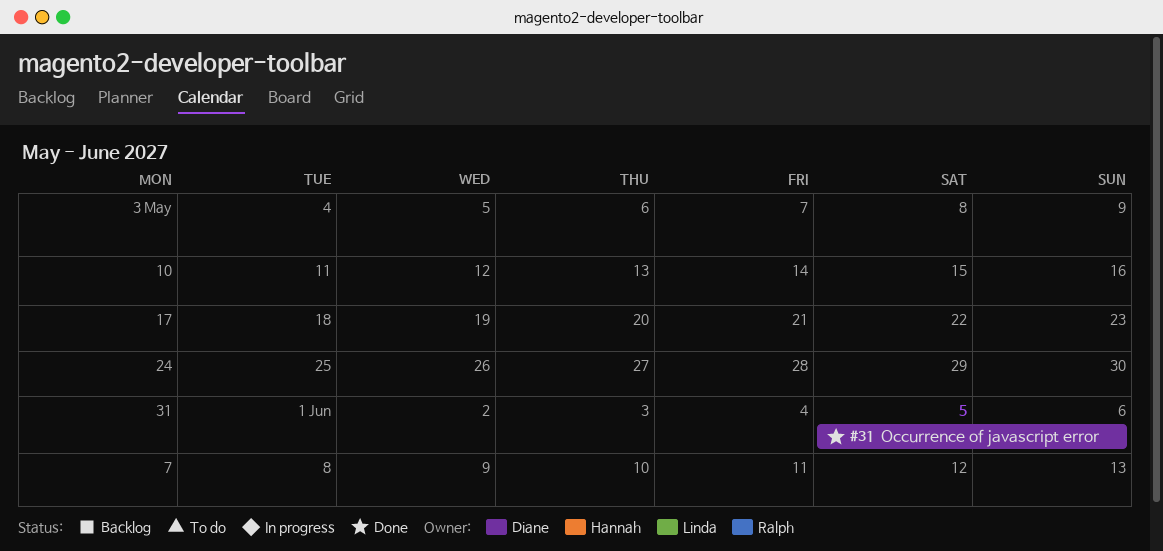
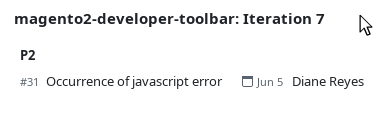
#31, due: Jun 6 -> Jun 5

